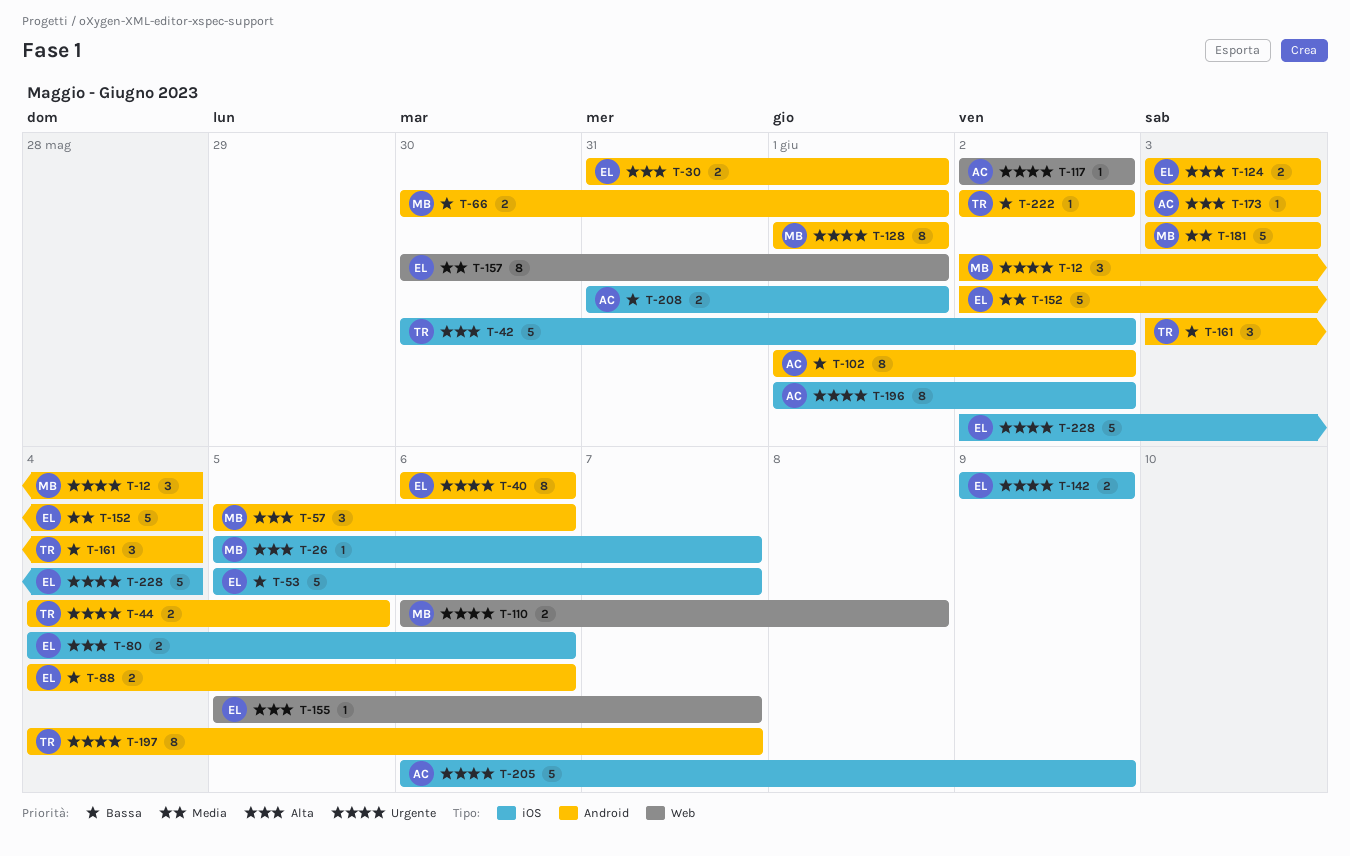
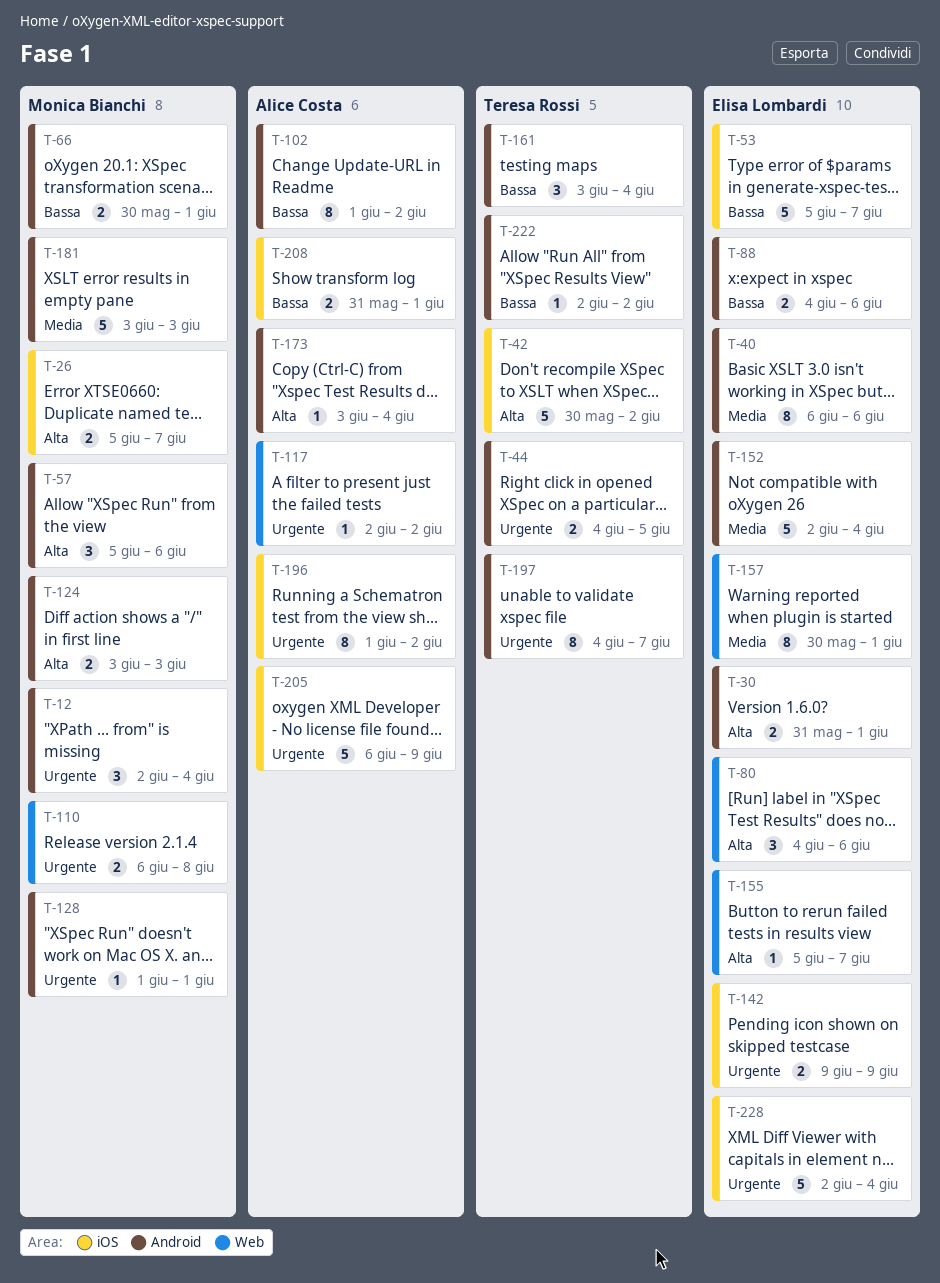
T-26, estimate: 1 -> 2
T-40, priority: Urgente -> Media
T-80, label: iOS -> Web
T-80, estimate: 2 -> 3
T-124, owner: Elisa Lombardi -> Monica Bianchi
T-128, estimate: 8 -> 1
T-173, due: Jun 3 -> Jun 4

